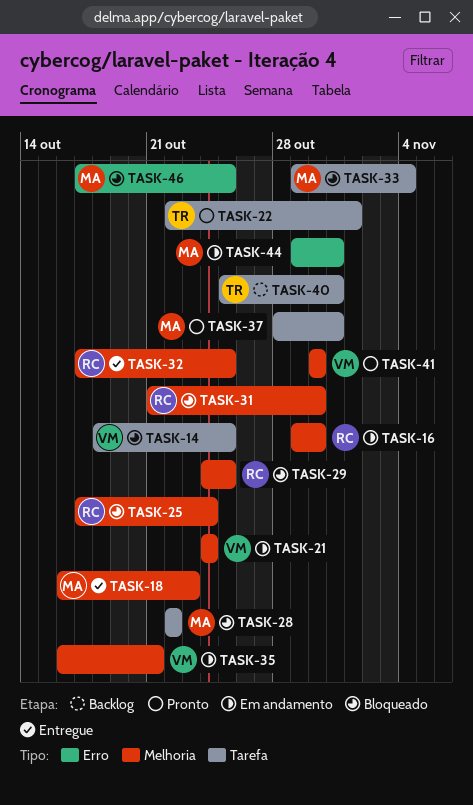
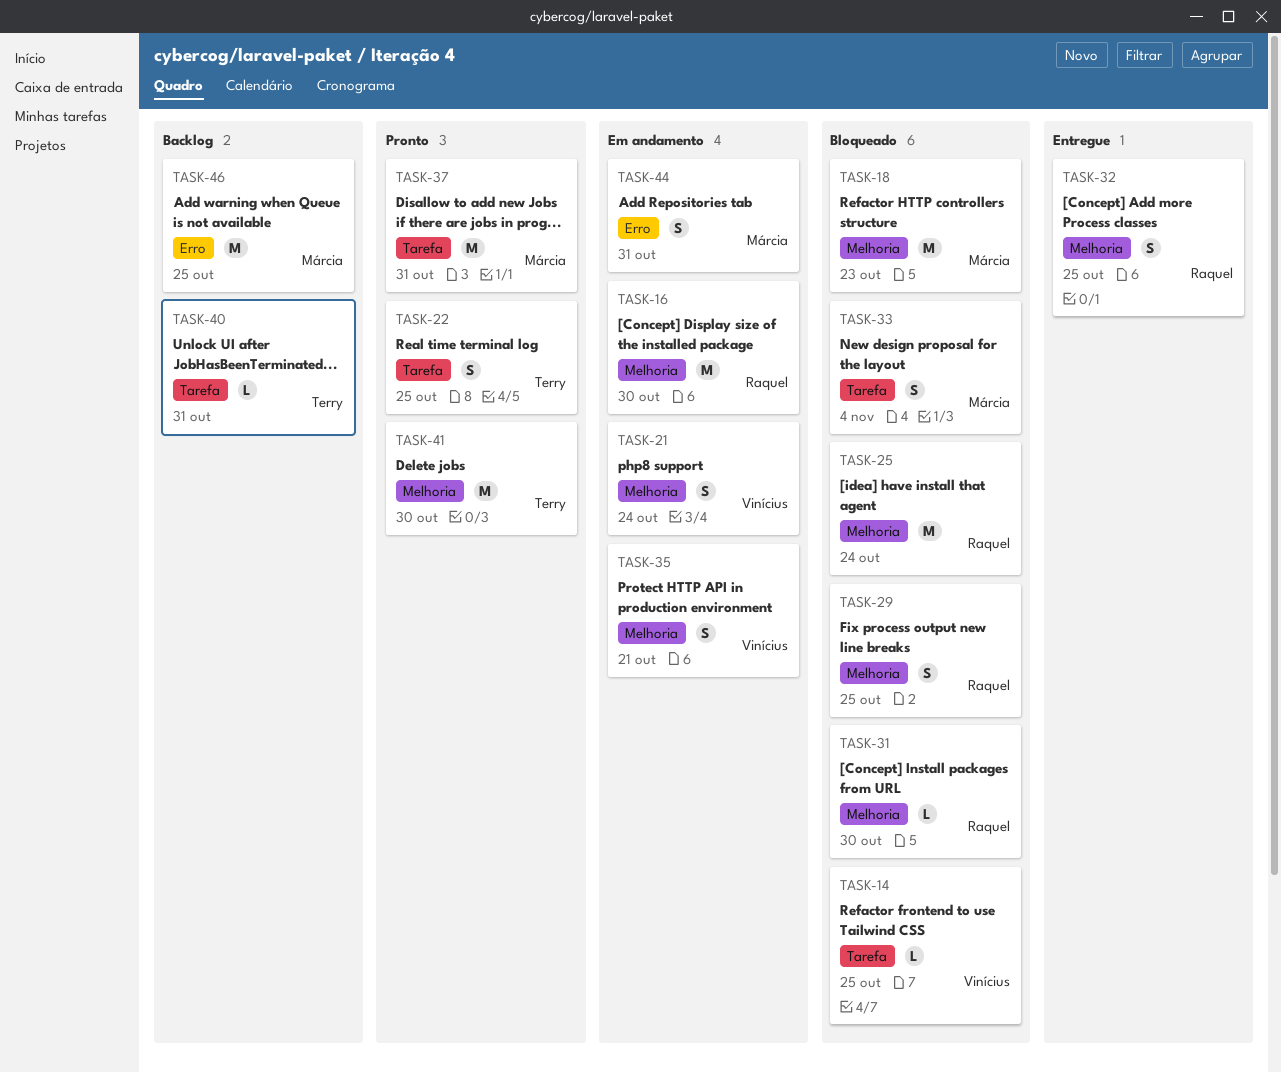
TASK-18, status: Entregue -> Bloqueado
TASK-22, due: Nov 1 -> Oct 25
TASK-28: present -> none
TASK-41, owner: Vinícius -> Terry
TASK-46, status: Bloqueado -> Backlog

